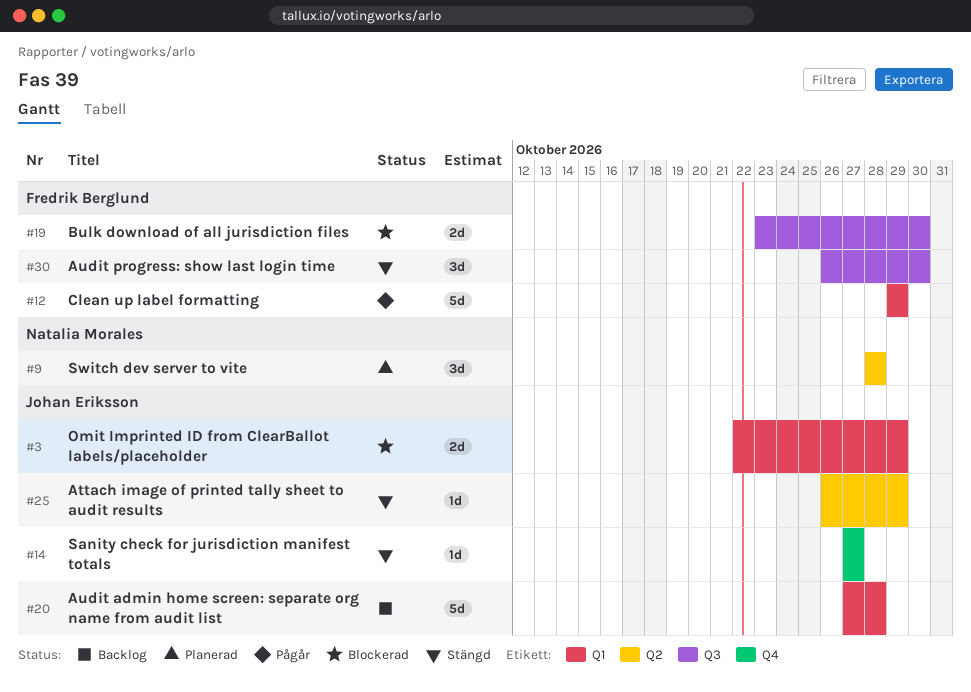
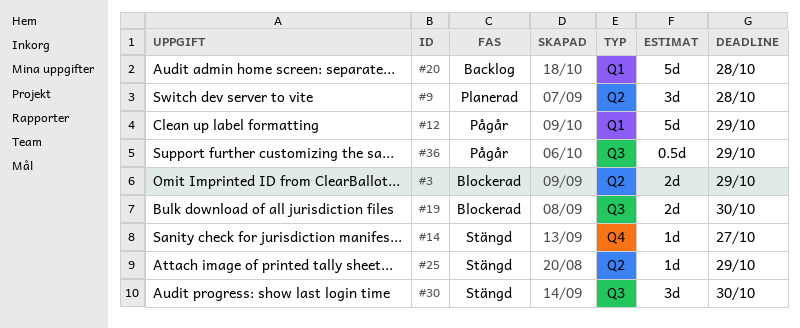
#3, label: Q1 -> Q2
#36: none -> present

